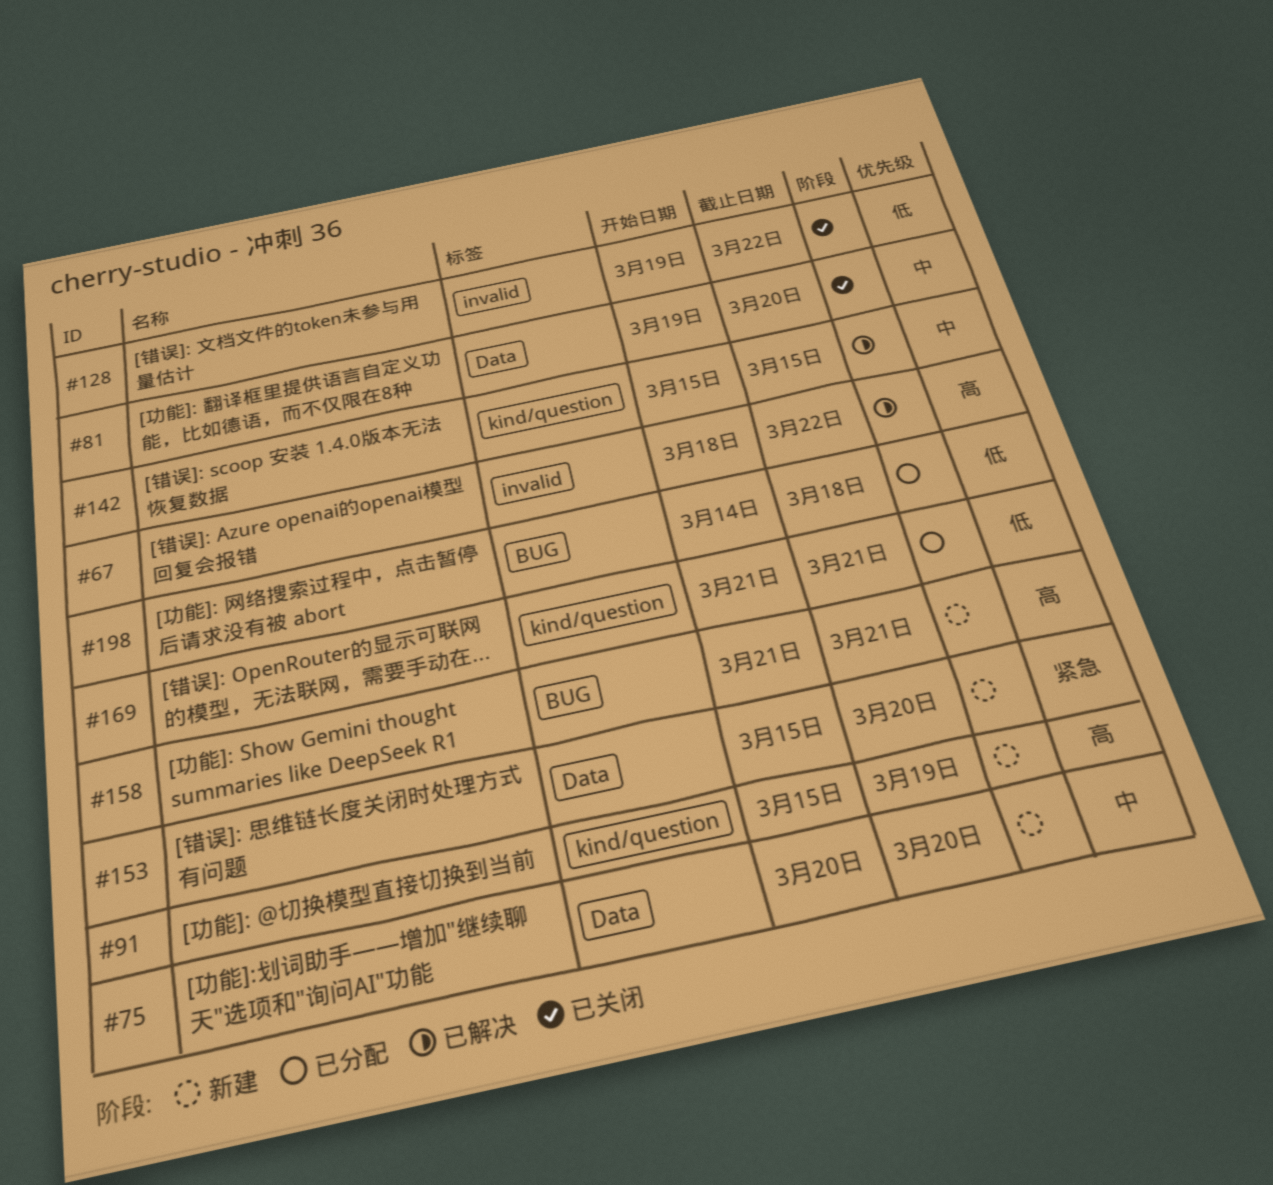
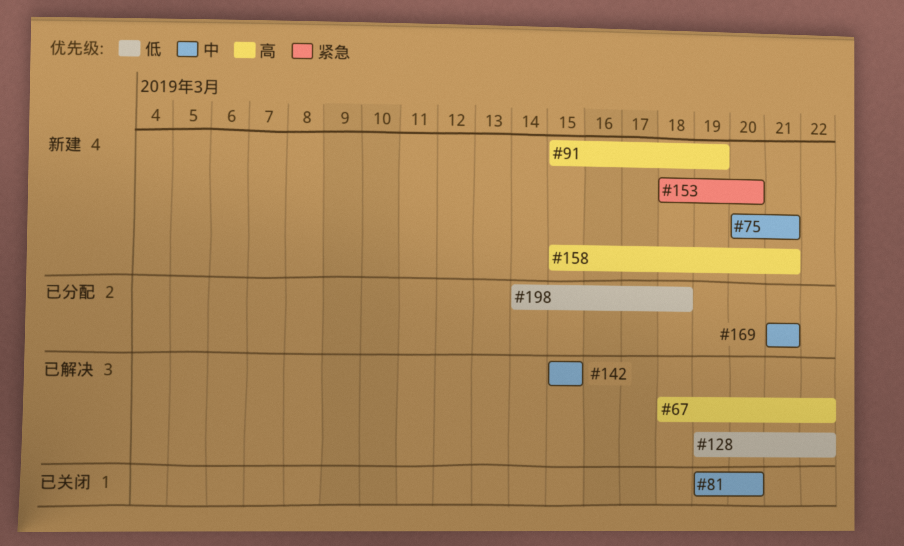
#75, due: Mar 20 -> Mar 21
#128, status: 已关闭 -> 已解决
#153, start: Mar 15 -> Mar 18
#158, start: Mar 21 -> Mar 15
#169, priority: 低 -> 中

